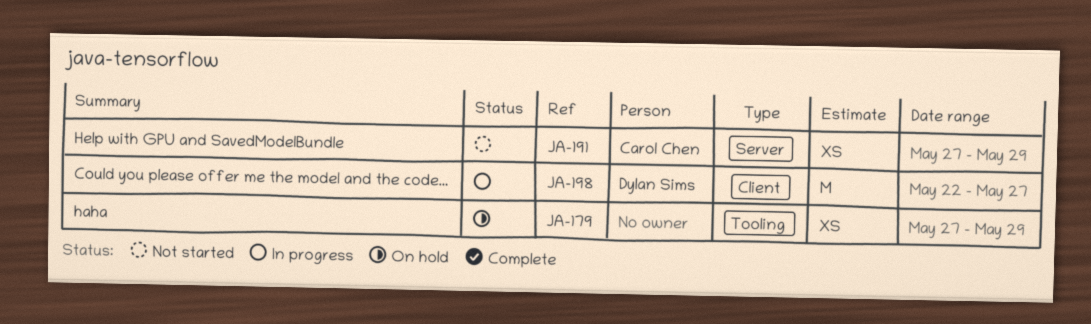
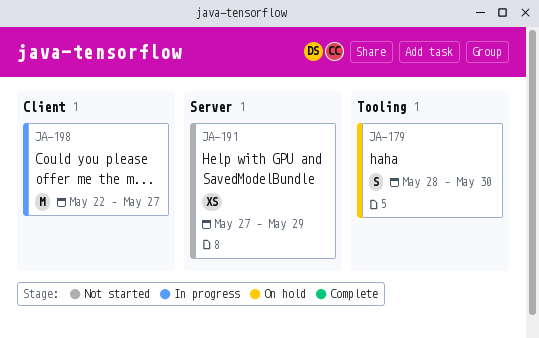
JA-179, estimate: XS -> S
JA-179, start: May 27 -> May 28
JA-179, due: May 29 -> May 30

